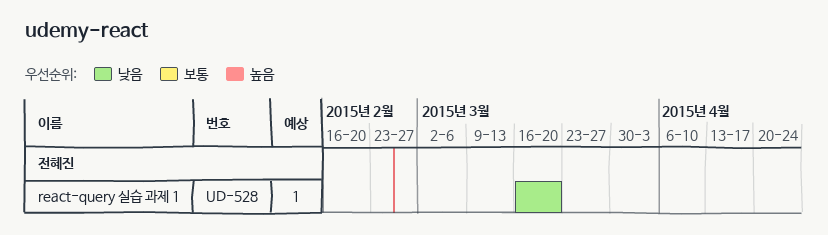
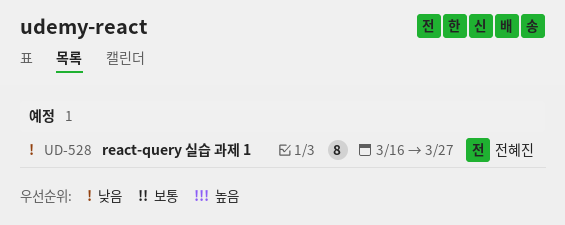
UD-528, estimate: 1 -> 8
UD-528, due: Mar 20 -> Mar 27

